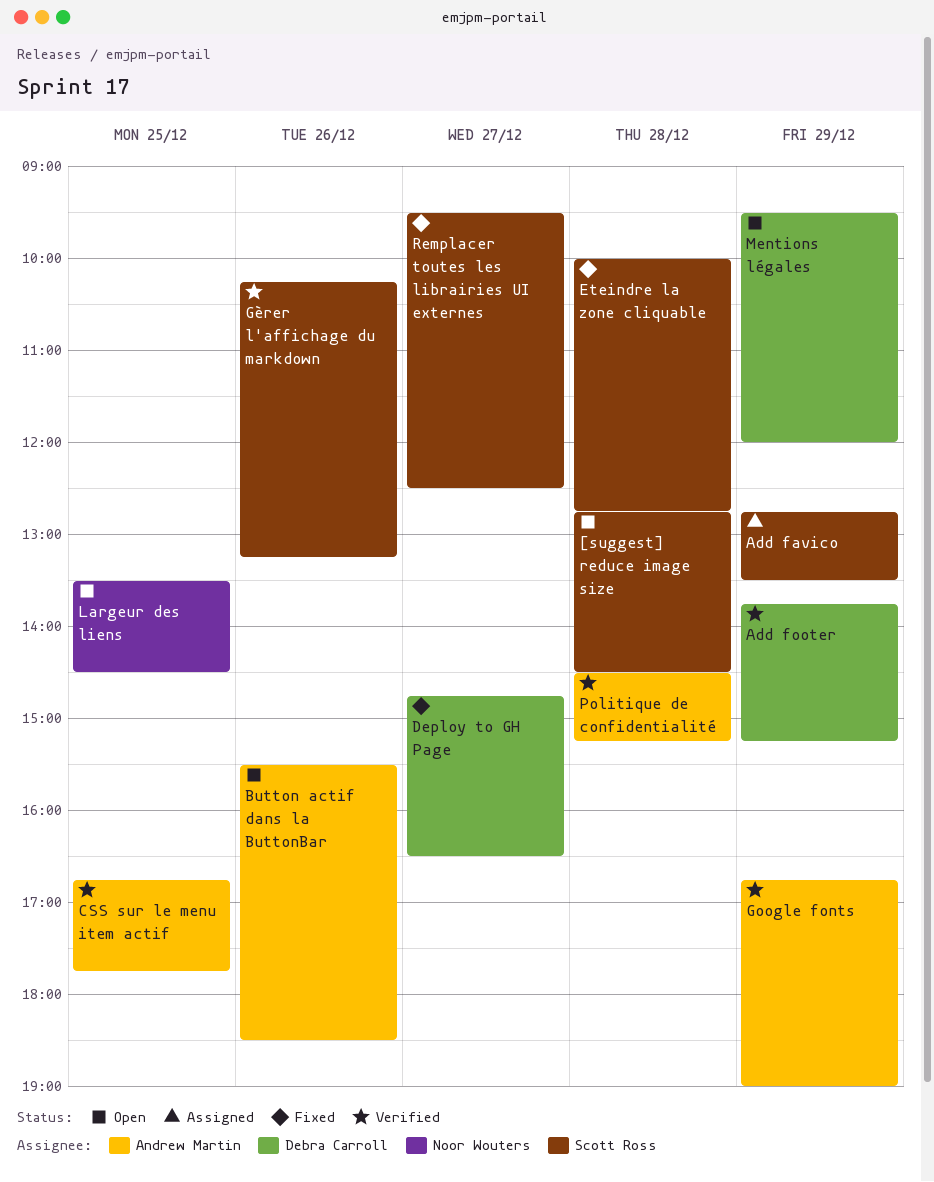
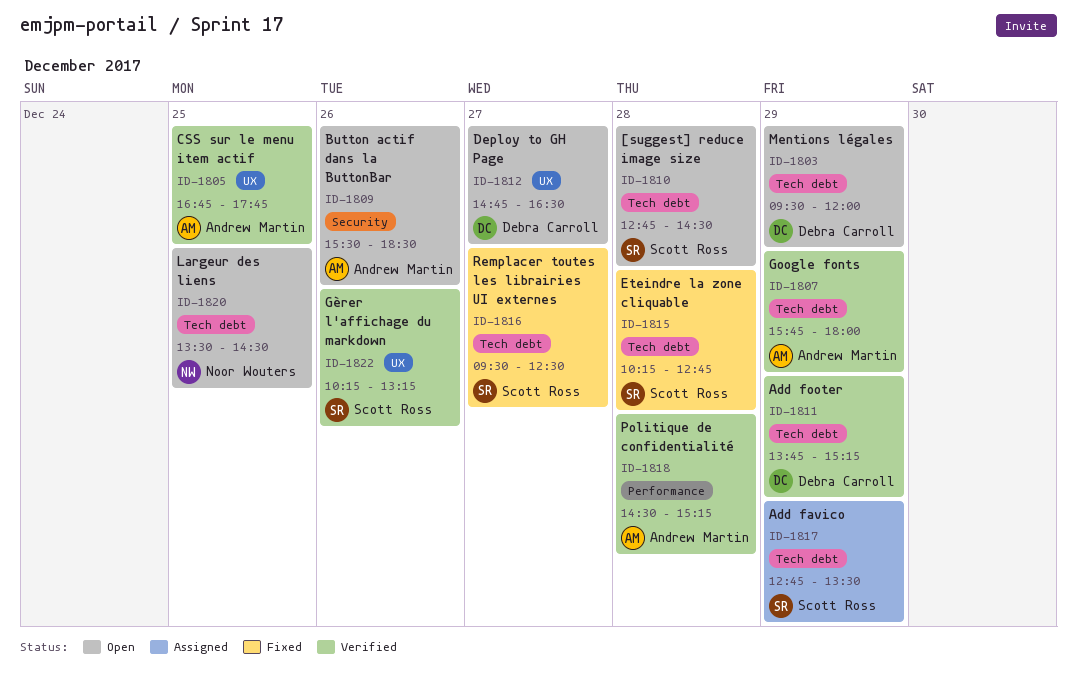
Deploy to GH Page, status: Fixed -> Open
Eteindre la zone cliquable, begins: 10:00 -> 10:15
Google fonts, begins: 16:45 -> 15:45
Google fonts, ends: 19:00 -> 18:00

